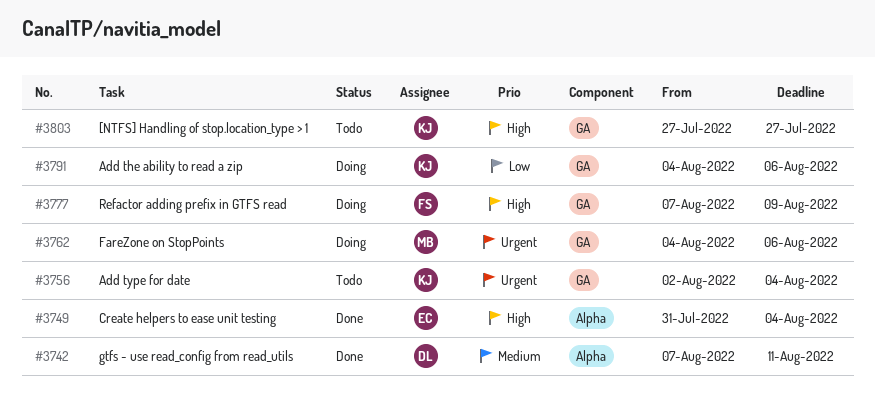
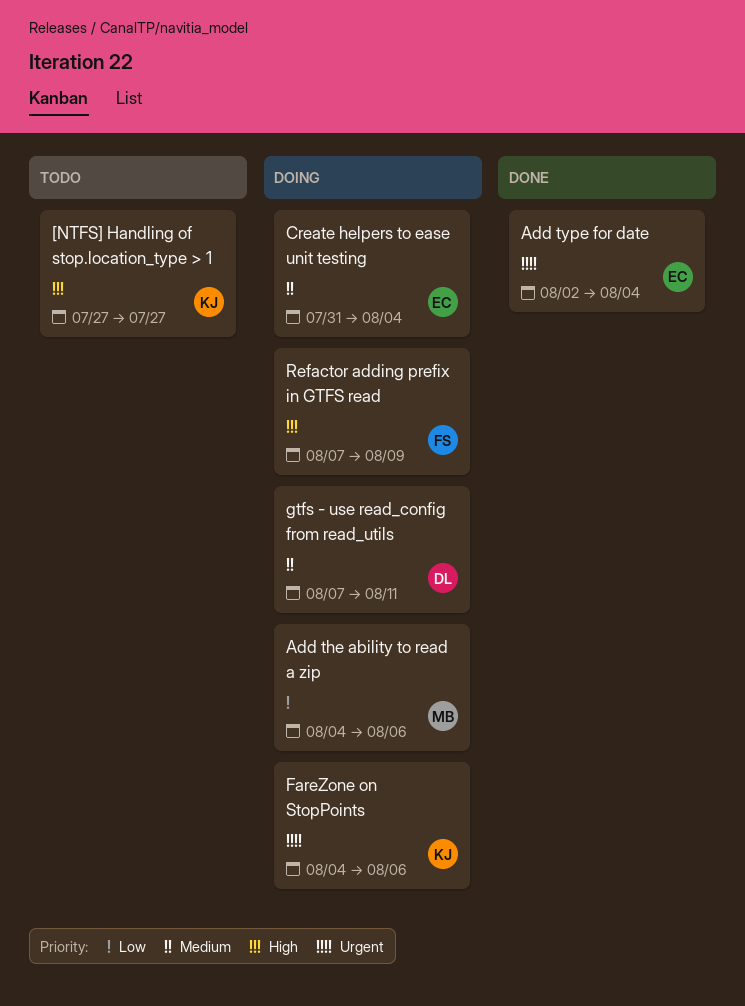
Add the ability to read a zip, owner: KJ -> MB
Add type for date, status: Todo -> Done
Add type for date, owner: KJ -> EC
Create helpers to ease unit testing, status: Done -> Doing
Create helpers to ease unit testing, priority: High -> Medium
FareZone on StopPoints, owner: MB -> KJ
gtfs - use read_config from read_utils, status: Done -> Doing

